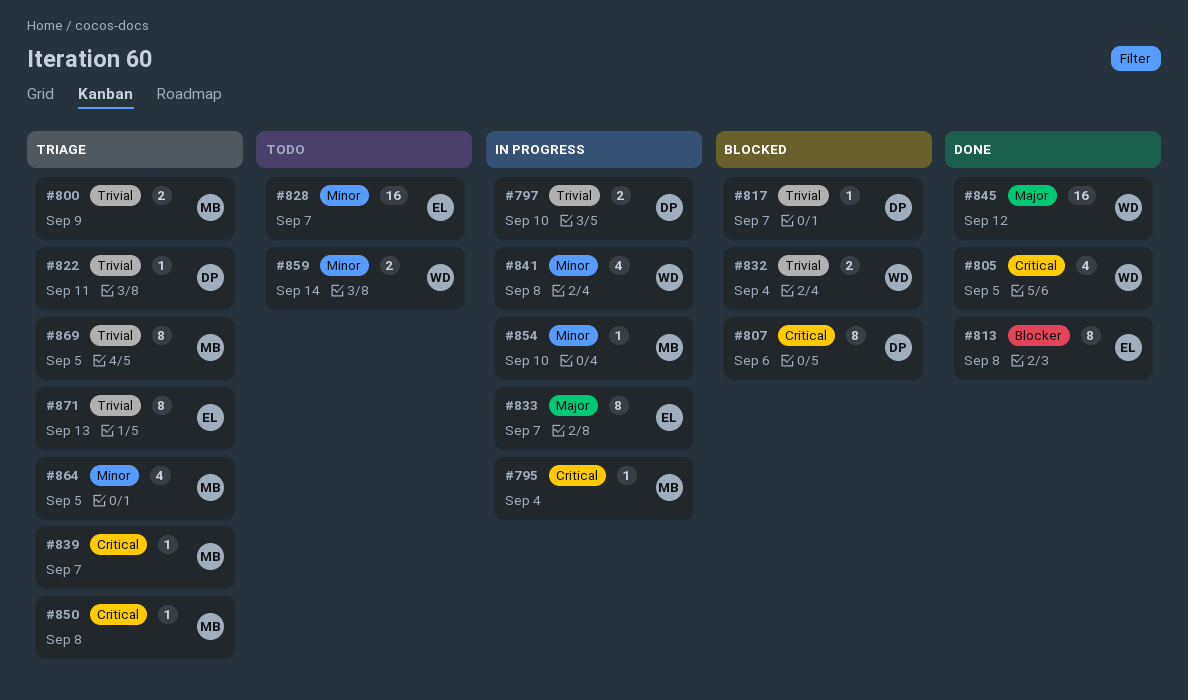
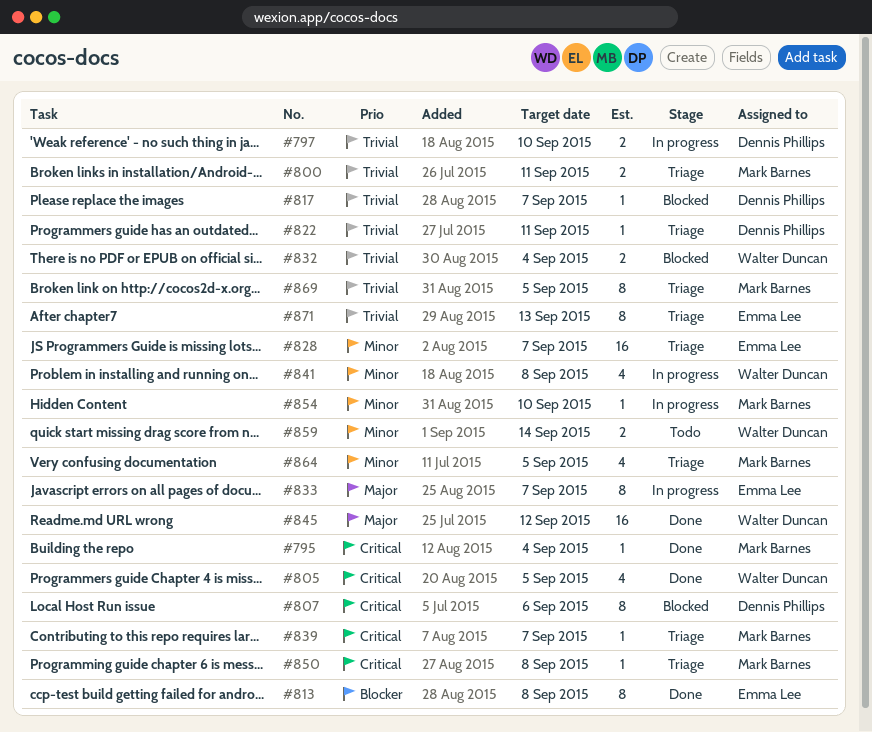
#795, status: In progress -> Done
#800, due: Sep 9 -> Sep 11
#828, status: Todo -> Triage

